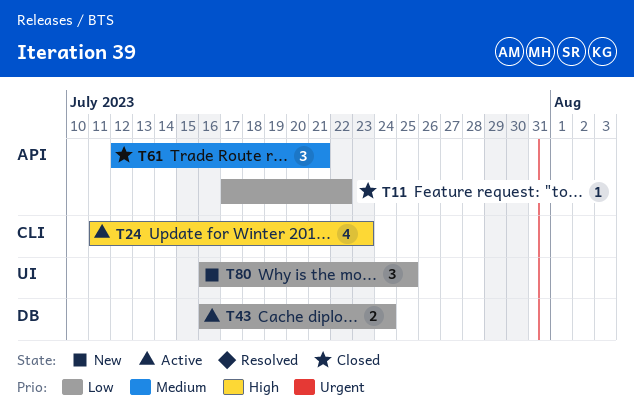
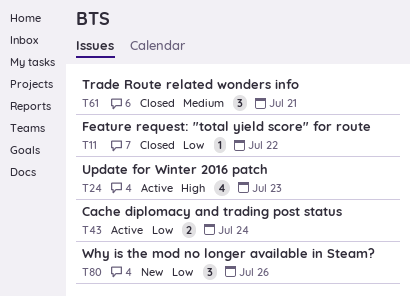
T80, due: Jul 25 -> Jul 26

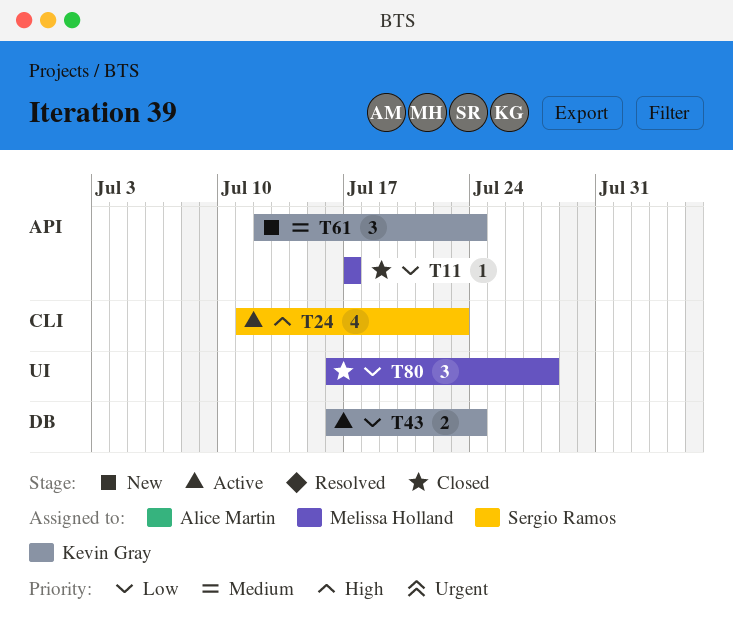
T11, due: Jul 22 -> Jul 17
T61, status: Closed -> New
T61, due: Jul 21 -> Jul 24
T80, status: New -> Closed
T80, due: Jul 26 -> Jul 28

